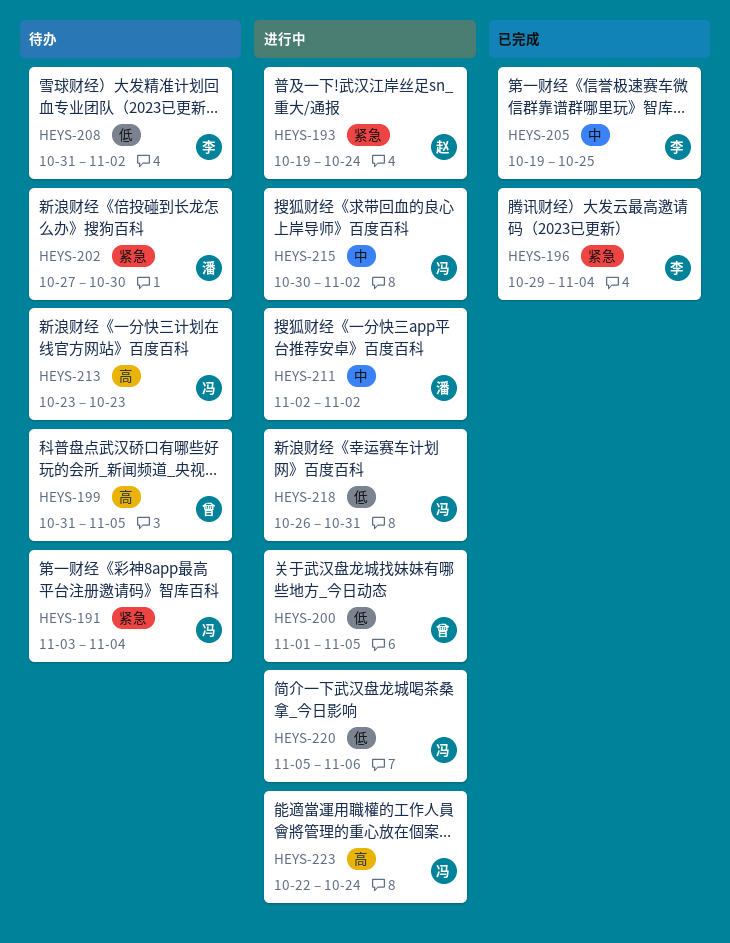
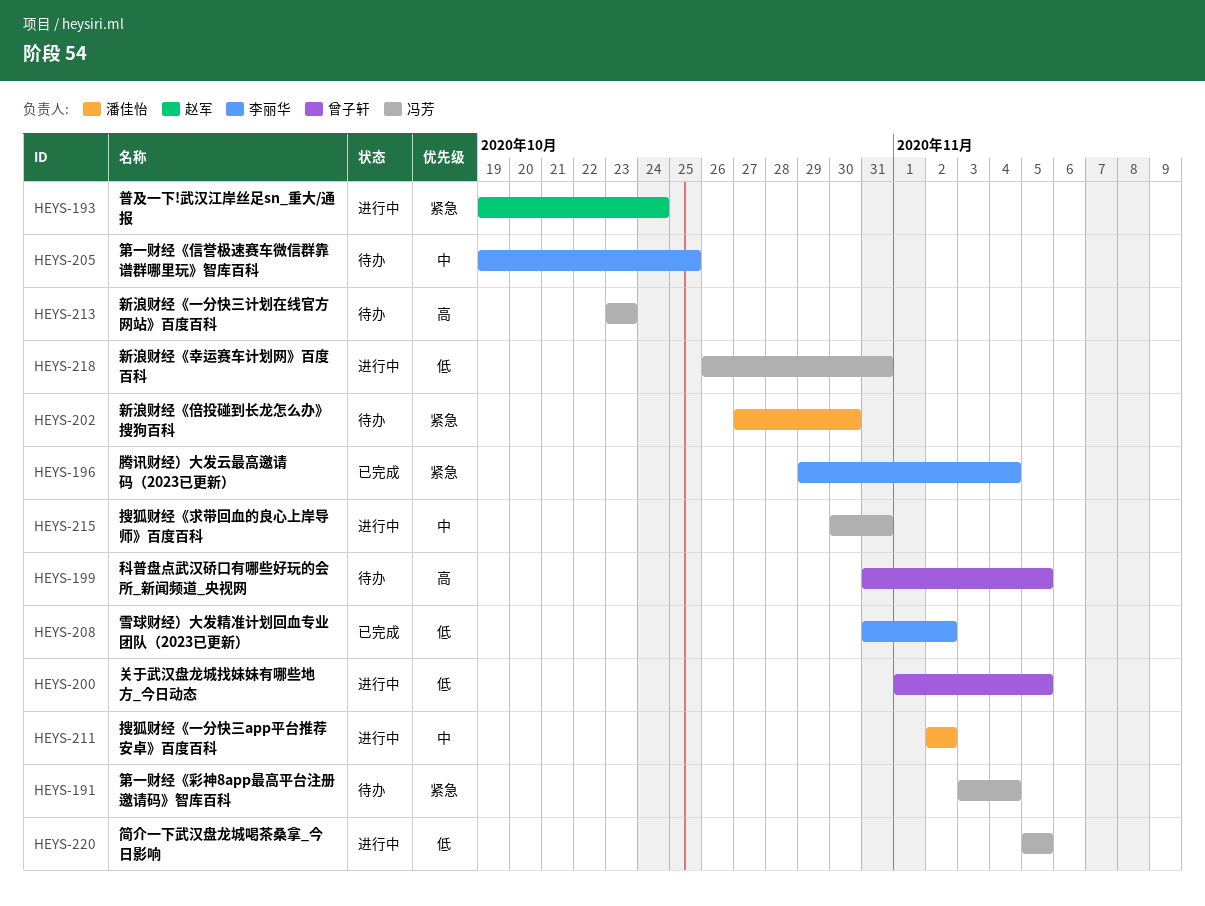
HEYS-205, status: 已完成 -> 待办
HEYS-208, status: 待办 -> 已完成
HEYS-215, due: Nov 2 -> Oct 31
HEYS-220, due: Nov 6 -> Nov 5
HEYS-223: present -> none

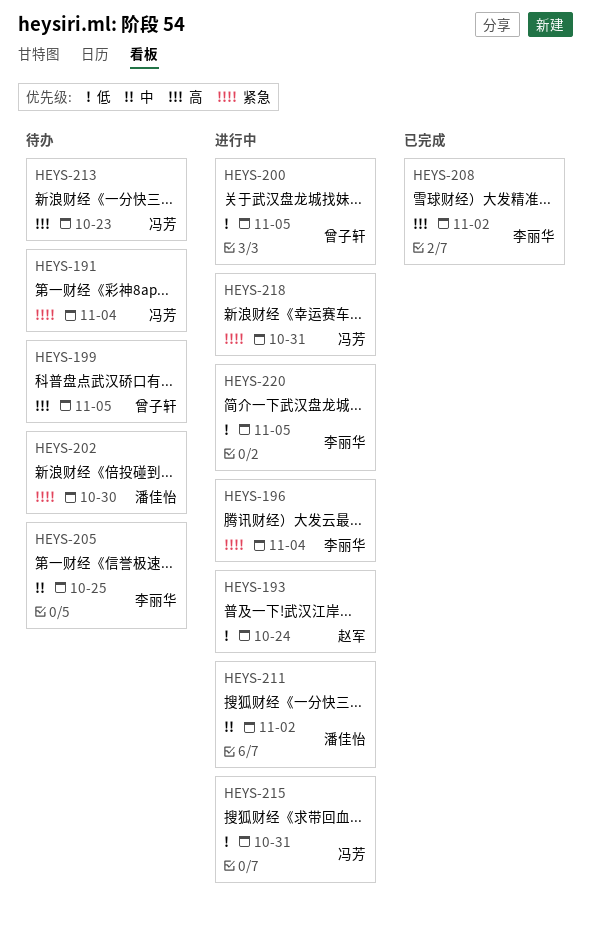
HEYS-193, priority: 紧急 -> 低
HEYS-196, status: 已完成 -> 进行中
HEYS-208, priority: 低 -> 高
HEYS-215, priority: 中 -> 低
HEYS-218, priority: 低 -> 紧急
HEYS-220, owner: 冯芳 -> 李丽华

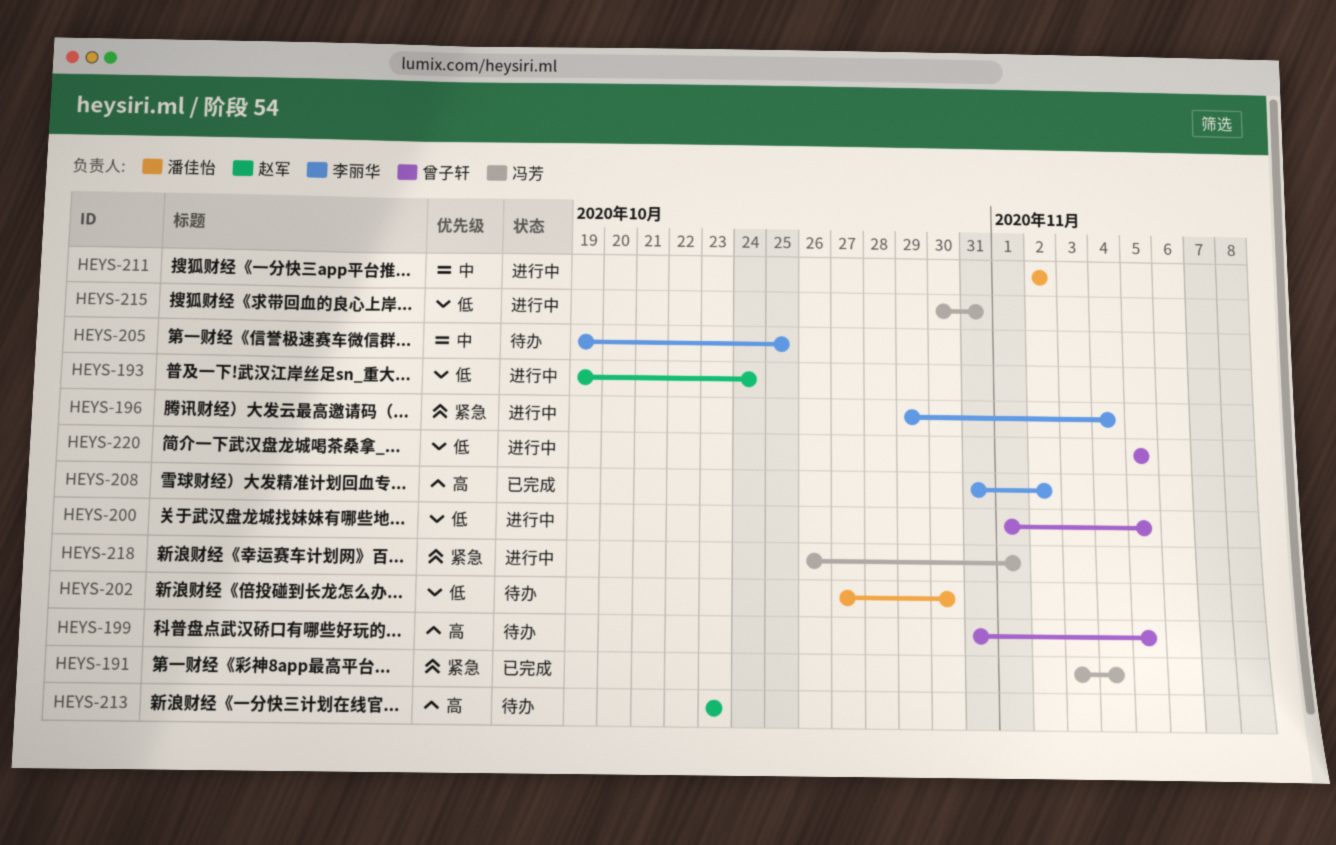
HEYS-191, status: 待办 -> 已完成
HEYS-202, priority: 紧急 -> 低
HEYS-213, owner: 冯芳 -> 赵军
HEYS-218, due: Oct 31 -> Nov 1
HEYS-220, owner: 李丽华 -> 曾子轩

